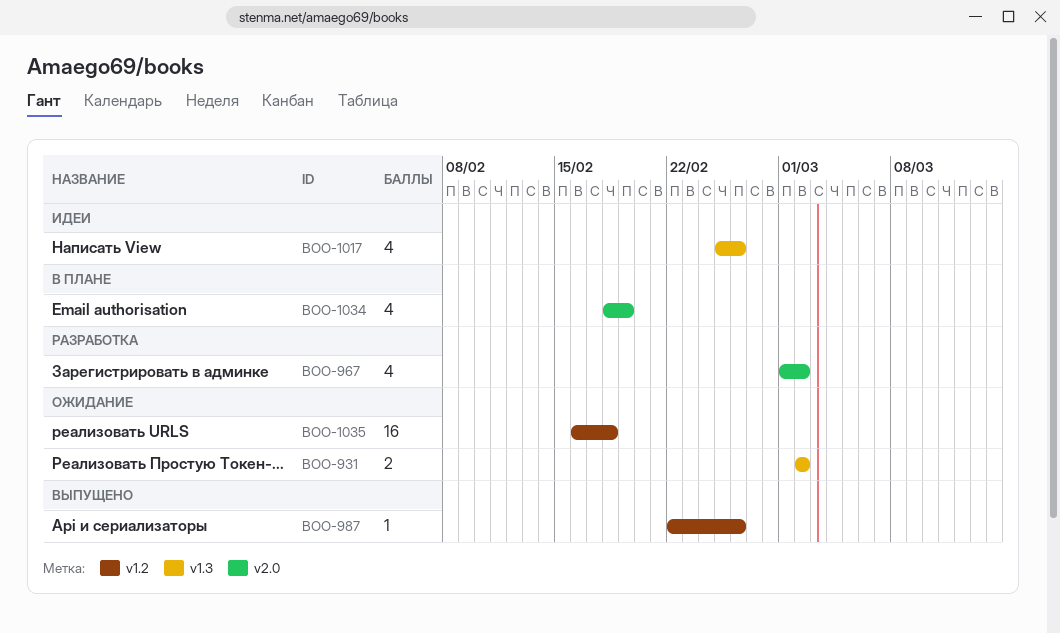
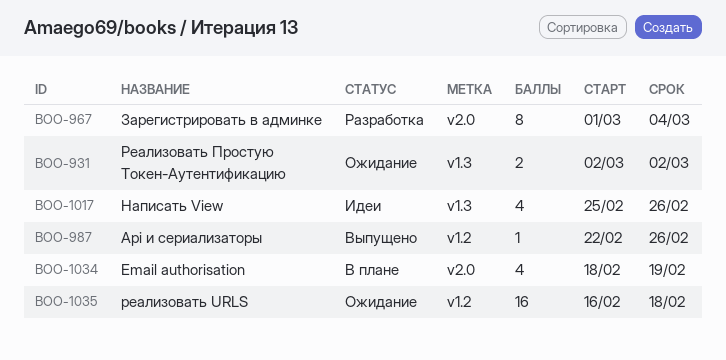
BOO-967, estimate: 4 -> 8
BOO-967, due: Mar 2 -> Mar 4

